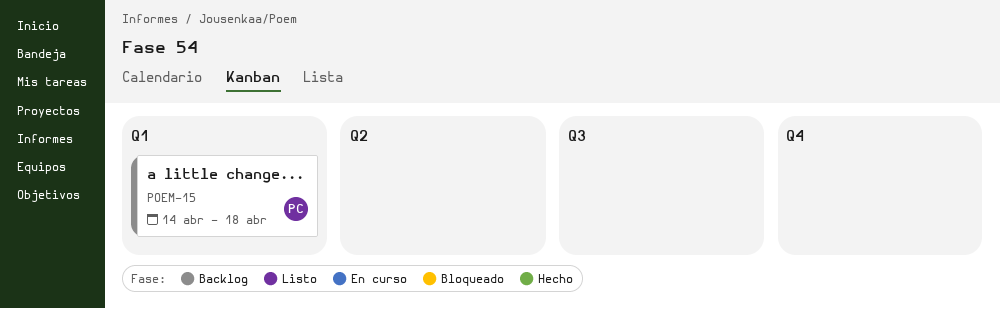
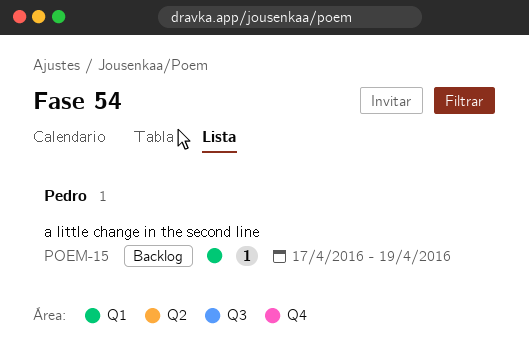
POEM-15, start: Apr 14 -> Apr 17
POEM-15, due: Apr 18 -> Apr 19

